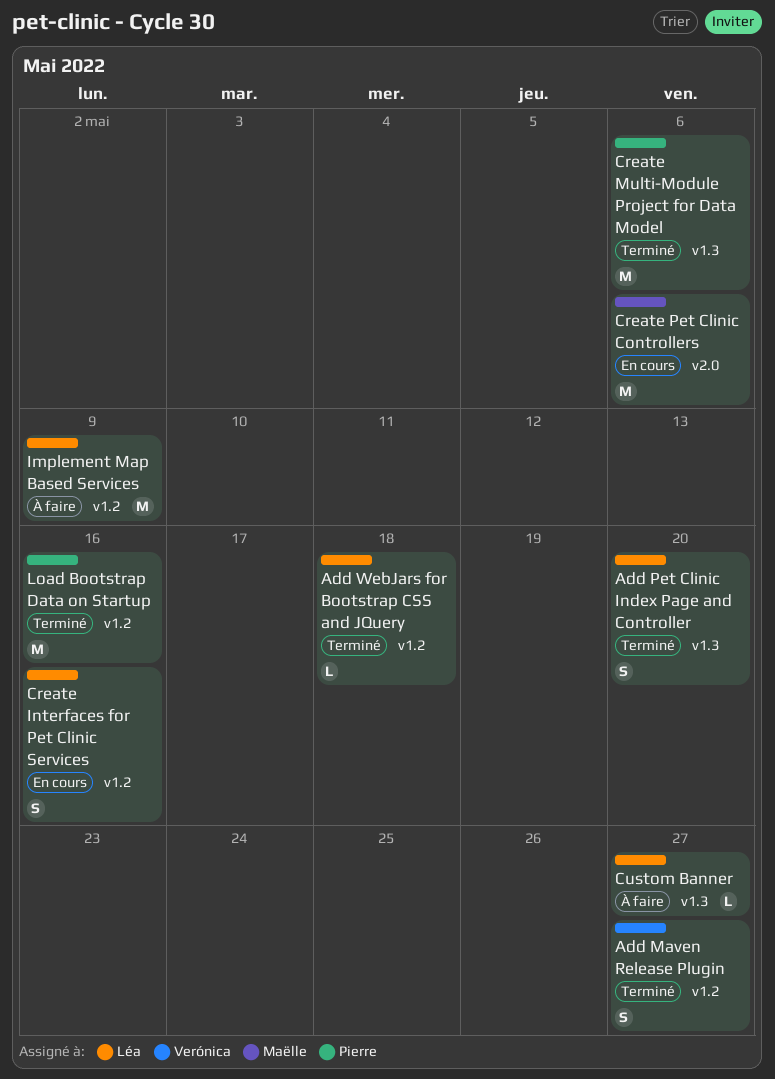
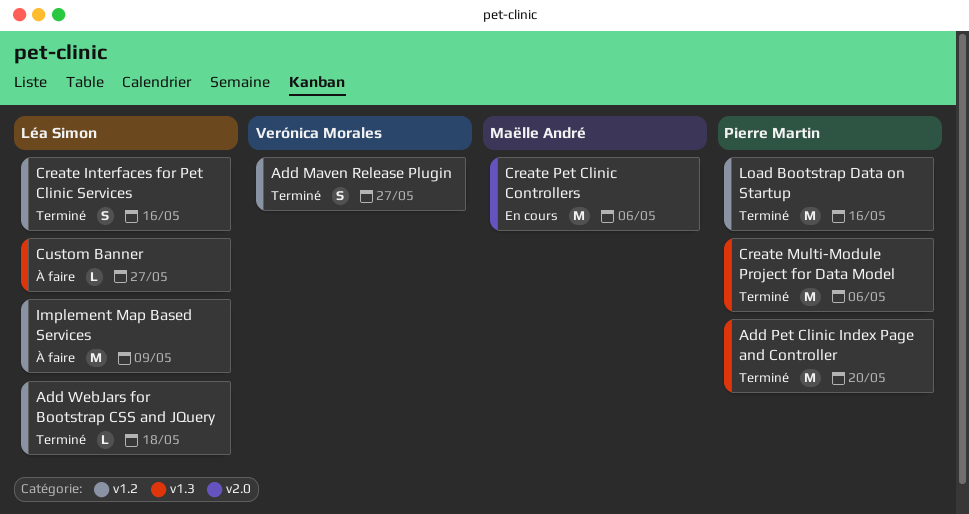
Add Pet Clinic Index Page and Controller, owner: Léa Simon -> Pierre Martin
Add Pet Clinic Index Page and Controller, estimate: S -> M
Create Interfaces for Pet Clinic Services, status: En cours -> Terminé

